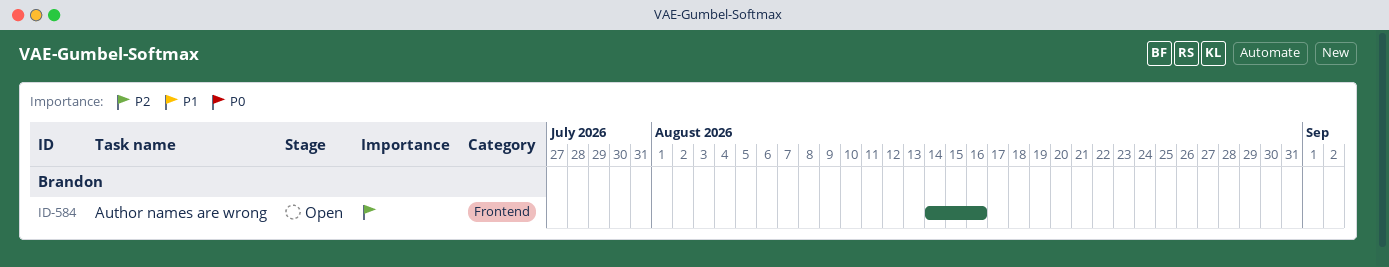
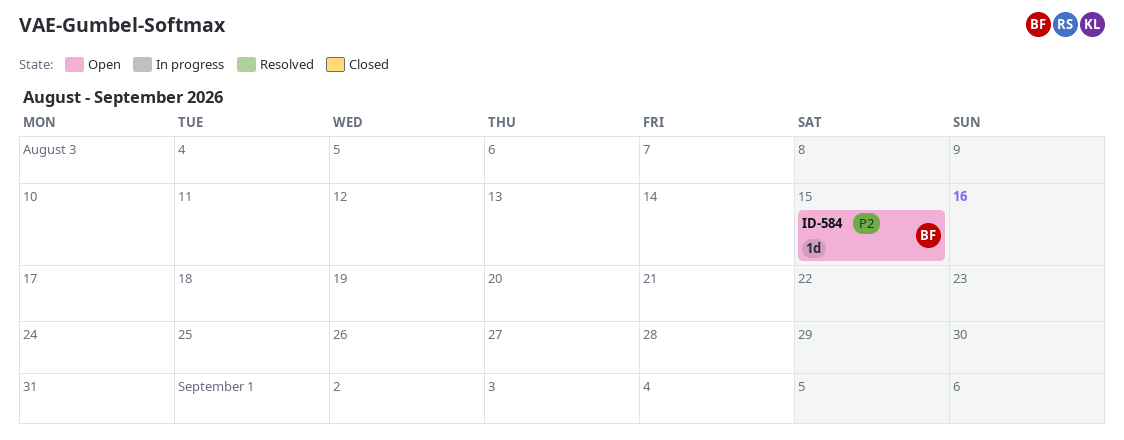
ID-584, due: Aug 16 -> Aug 15

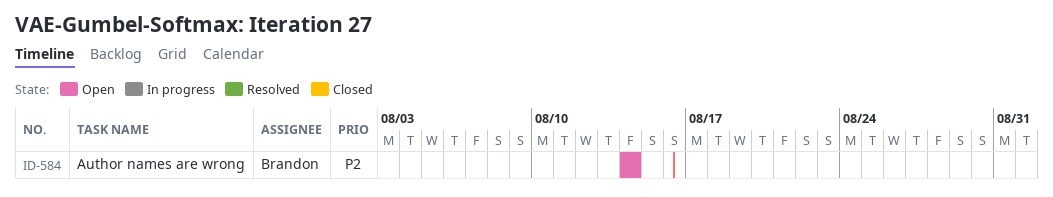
ID-584, due: Aug 15 -> Aug 14

